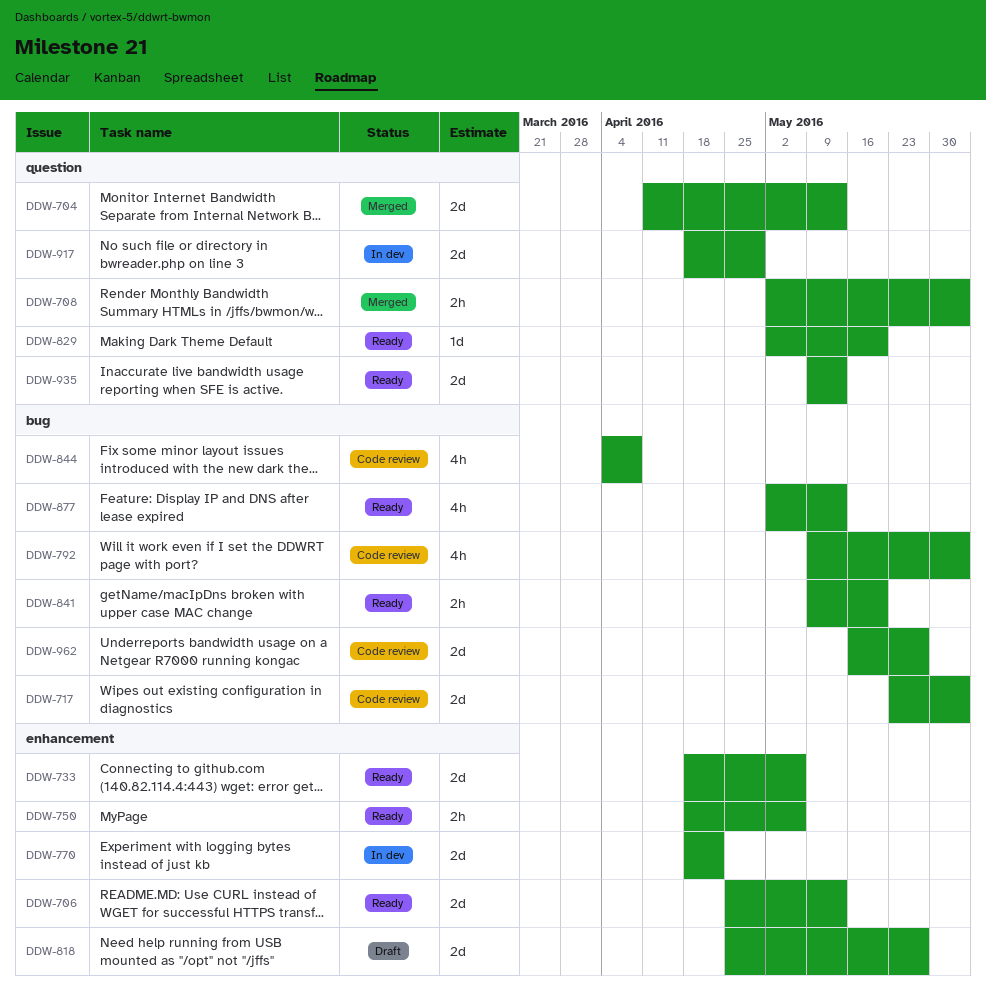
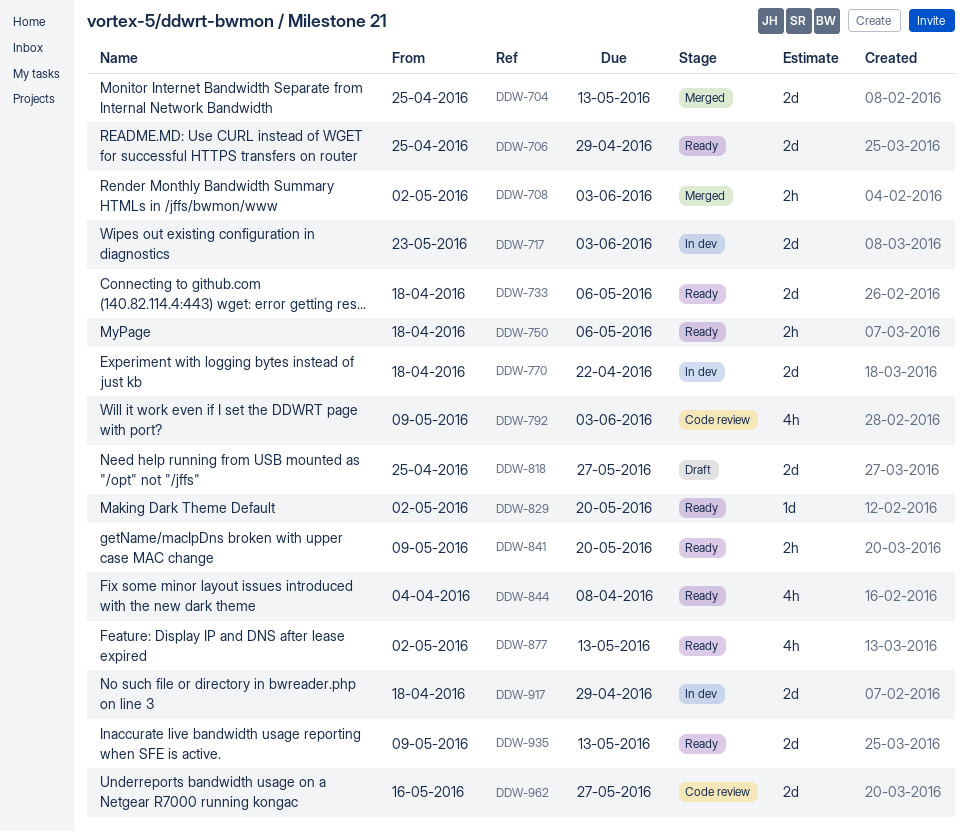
DDW-704, start: Apr 11 -> Apr 25
DDW-706, due: May 13 -> Apr 29
DDW-717, status: Code review -> In dev
DDW-844, status: Code review -> Ready

